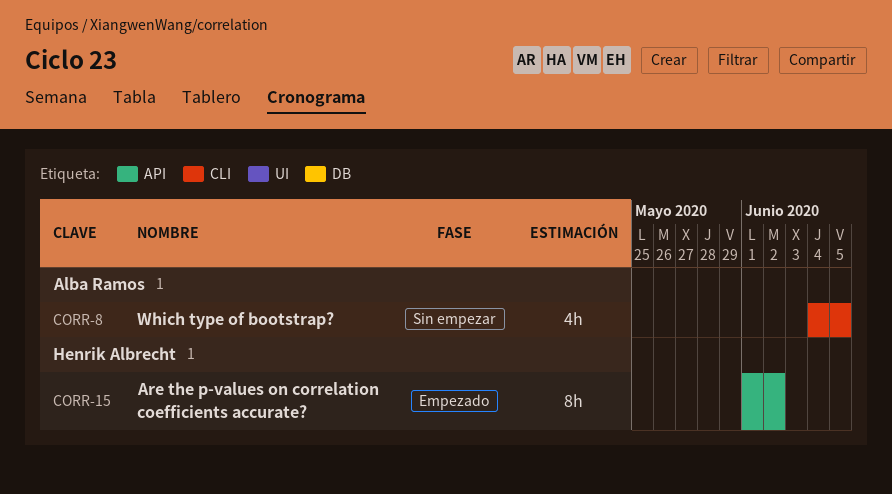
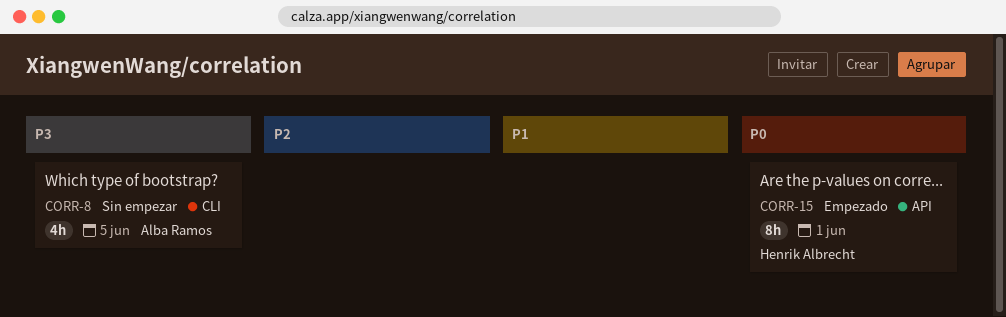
CORR-15, due: Jun 2 -> Jun 1

